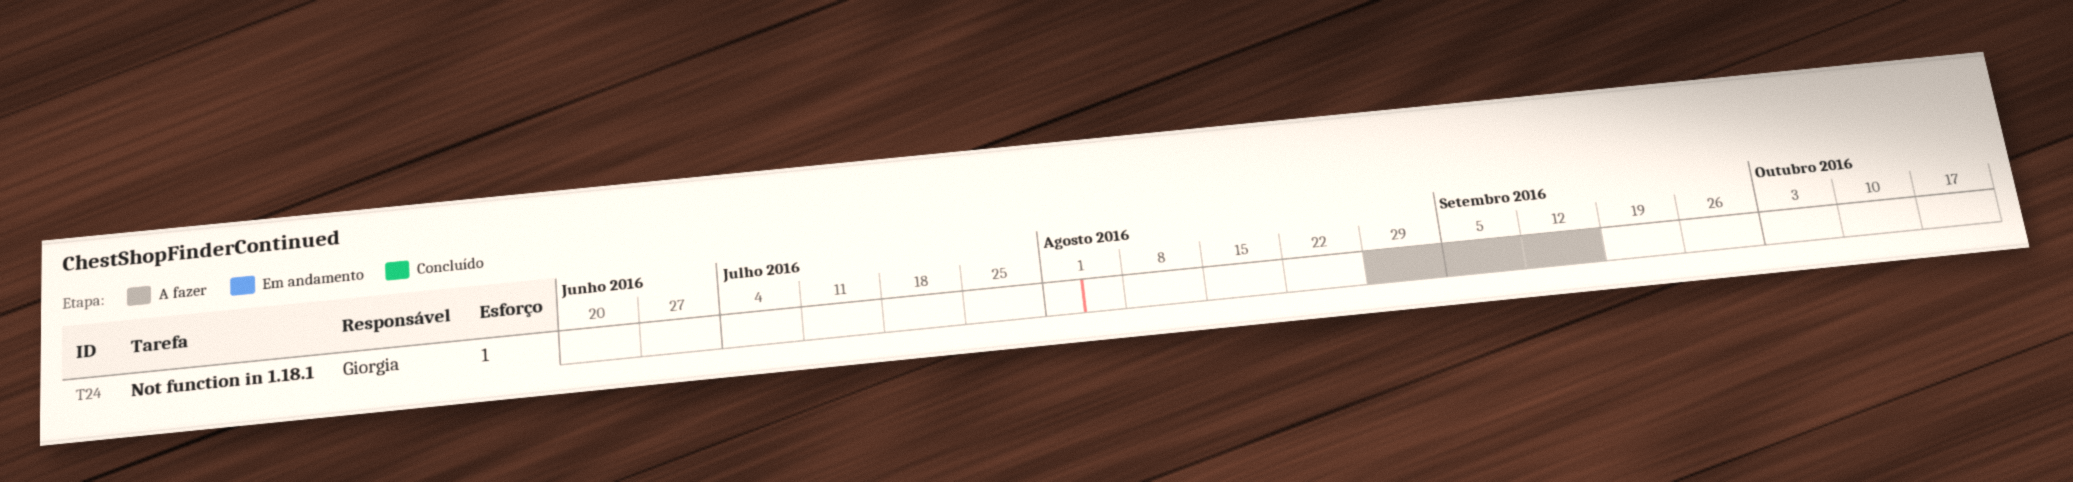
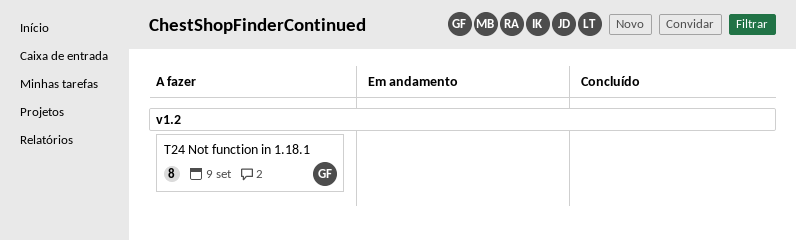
T24, estimate: 1 -> 8
T24, due: Sep 16 -> Sep 9

